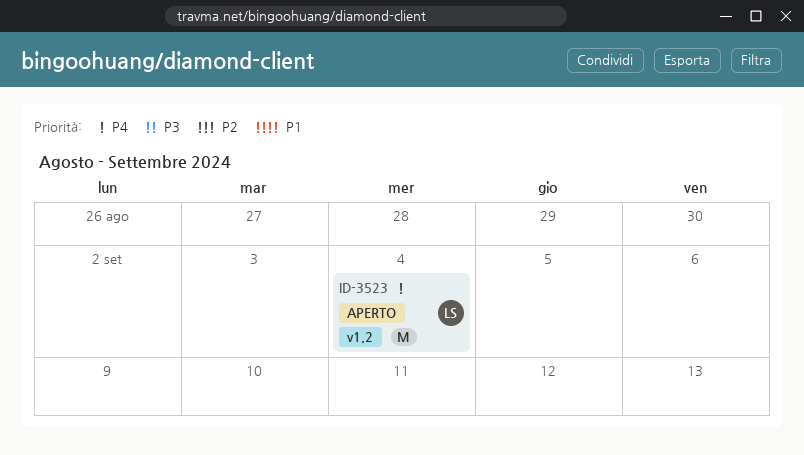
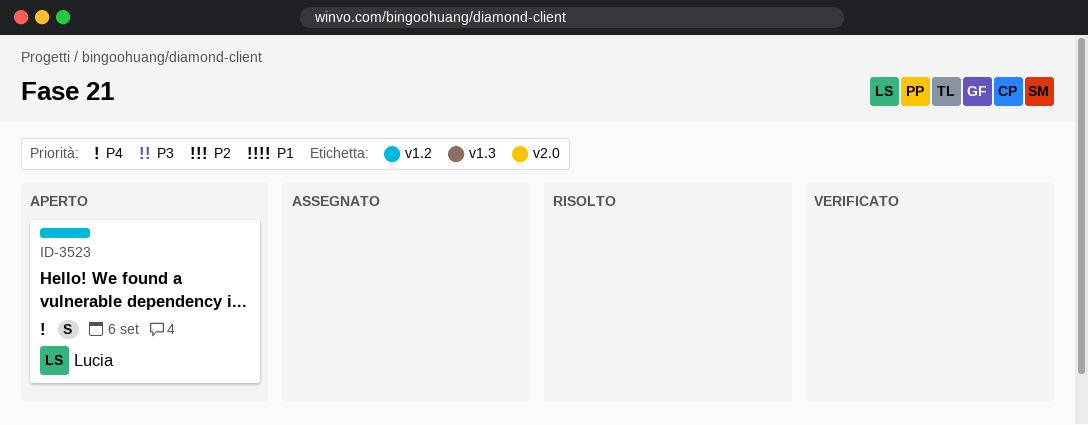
ID-3523, estimate: M -> S
ID-3523, due: Sep 4 -> Sep 6

